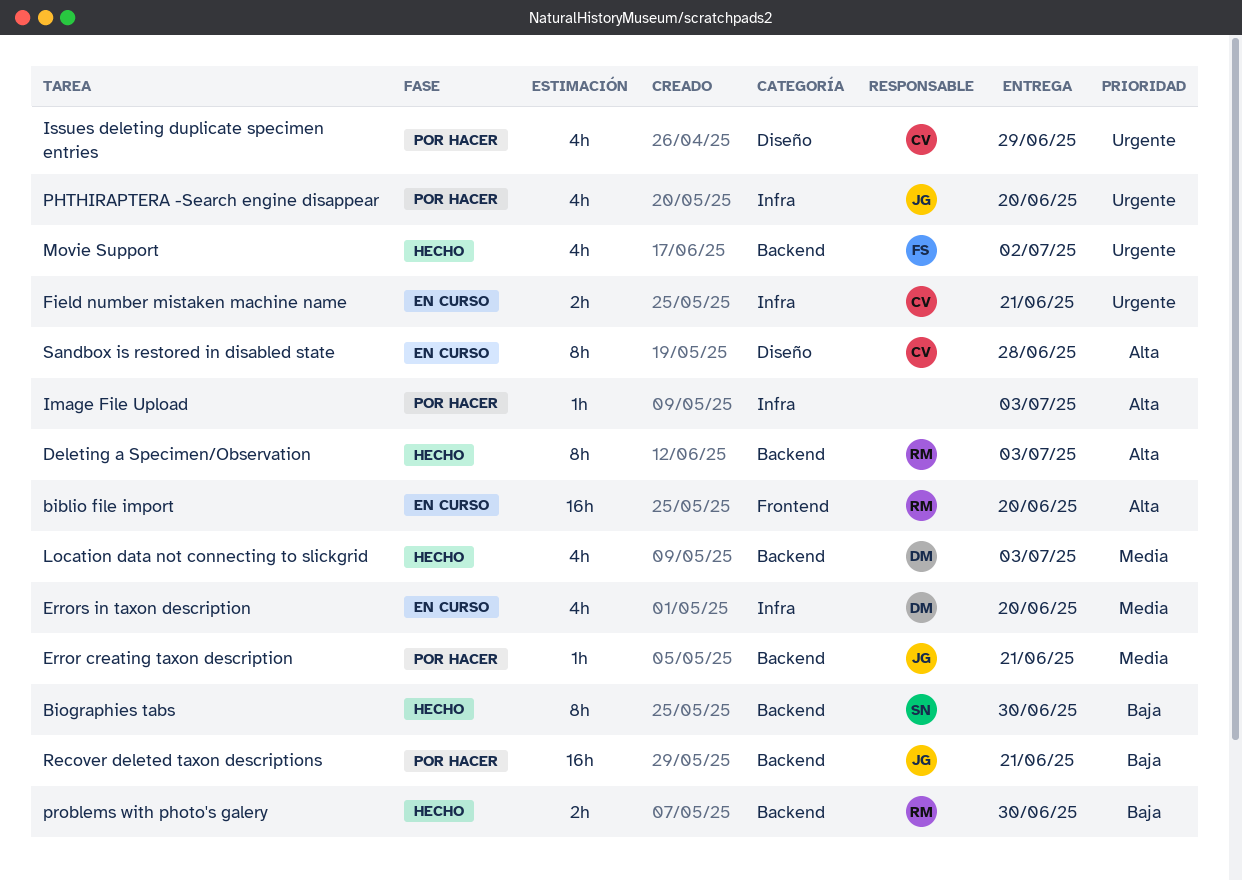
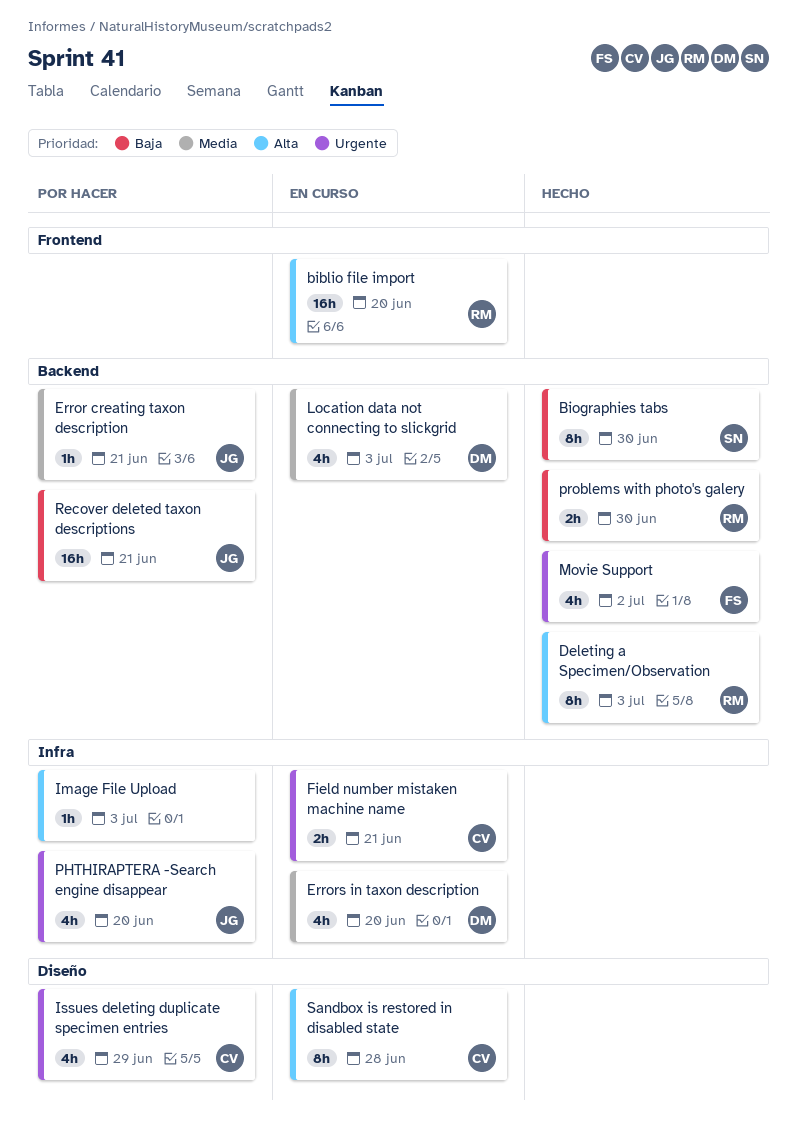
Location data not connecting to slickgrid, status: Hecho -> En curso

